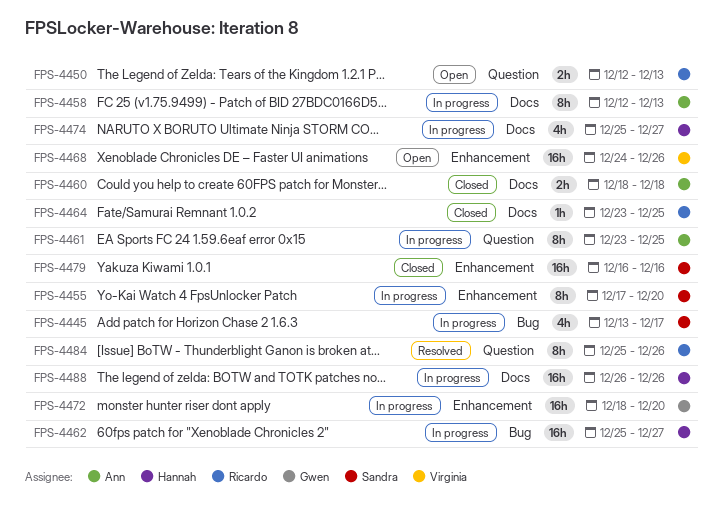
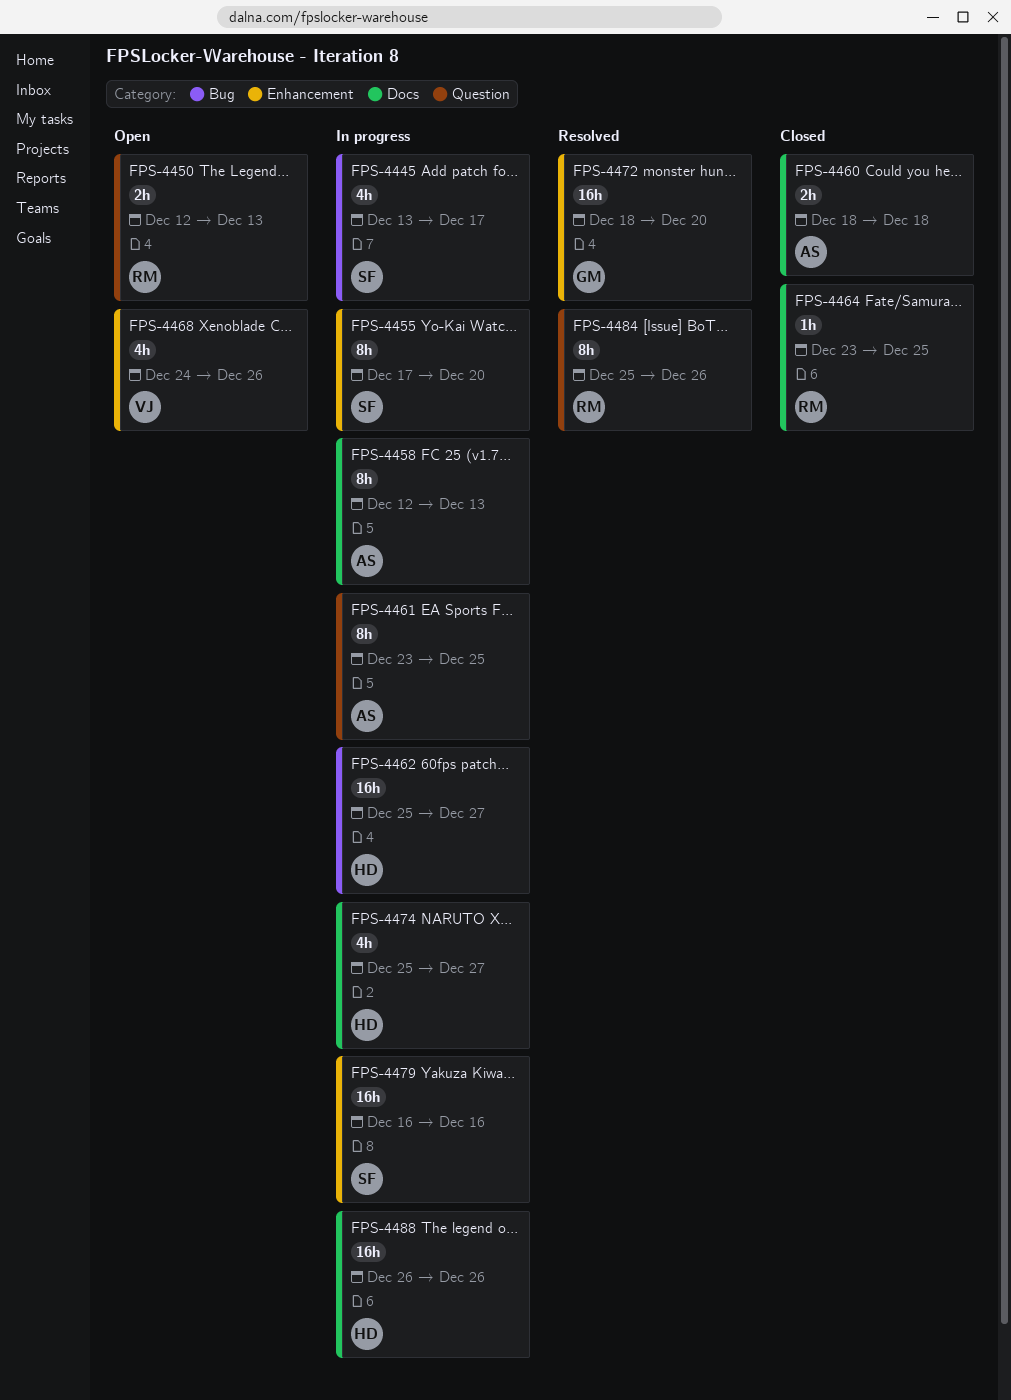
FPS-4468, estimate: 16h -> 4h
FPS-4472, status: In progress -> Resolved
FPS-4479, status: Closed -> In progress

